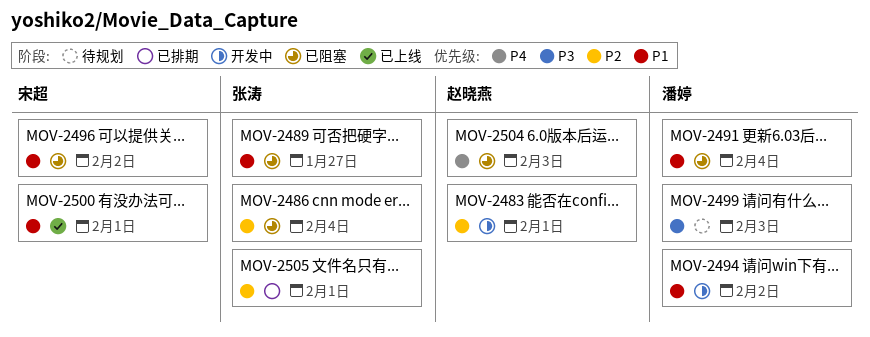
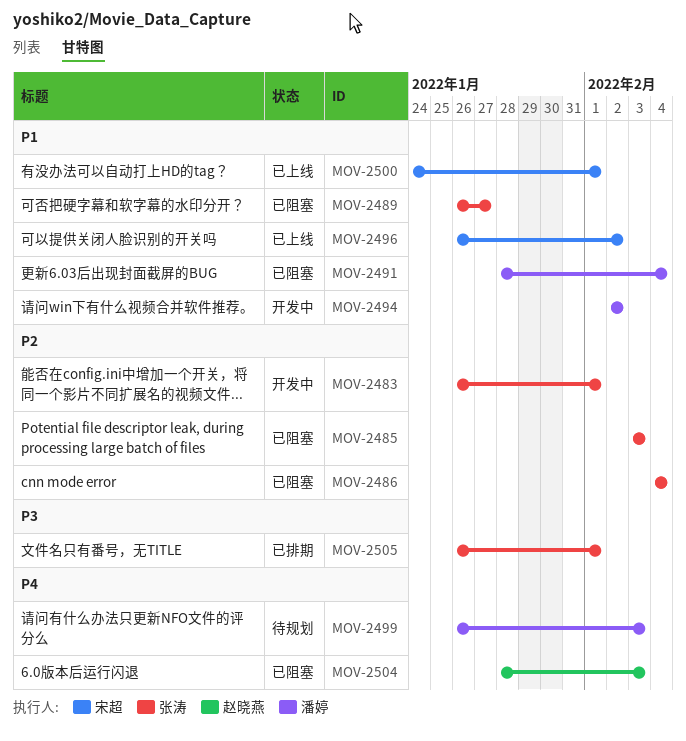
MOV-2483, owner: 赵晓燕 -> 张涛
MOV-2485: none -> present
MOV-2496, status: 已阻塞 -> 已上线
MOV-2499, priority: P3 -> P4
MOV-2505, priority: P2 -> P3

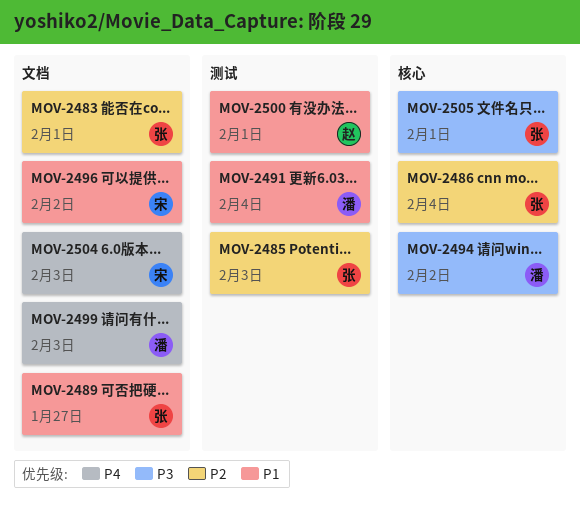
MOV-2494, priority: P1 -> P3
MOV-2500, owner: 宋超 -> 赵晓燕
MOV-2504, owner: 赵晓燕 -> 宋超

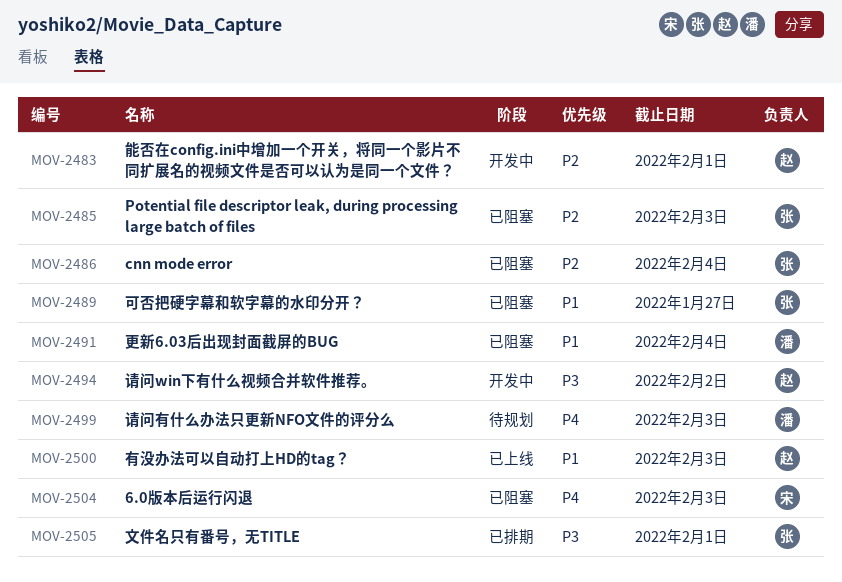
MOV-2483, owner: 张 -> 赵
MOV-2494, owner: 潘 -> 赵
MOV-2496: present -> none
MOV-2500, due: Feb 1 -> Feb 3

